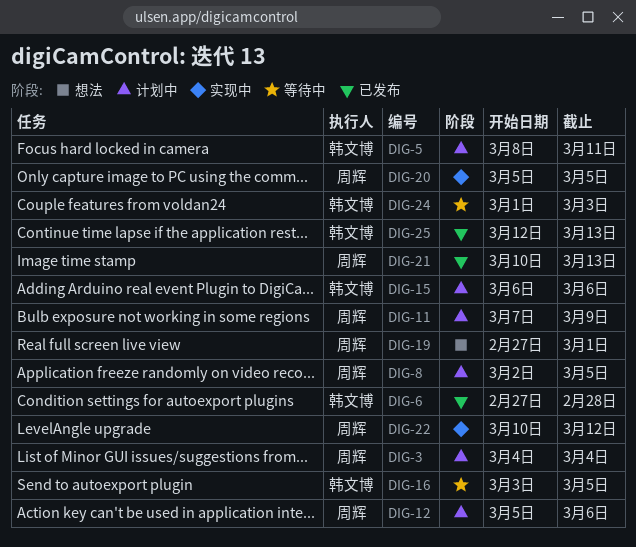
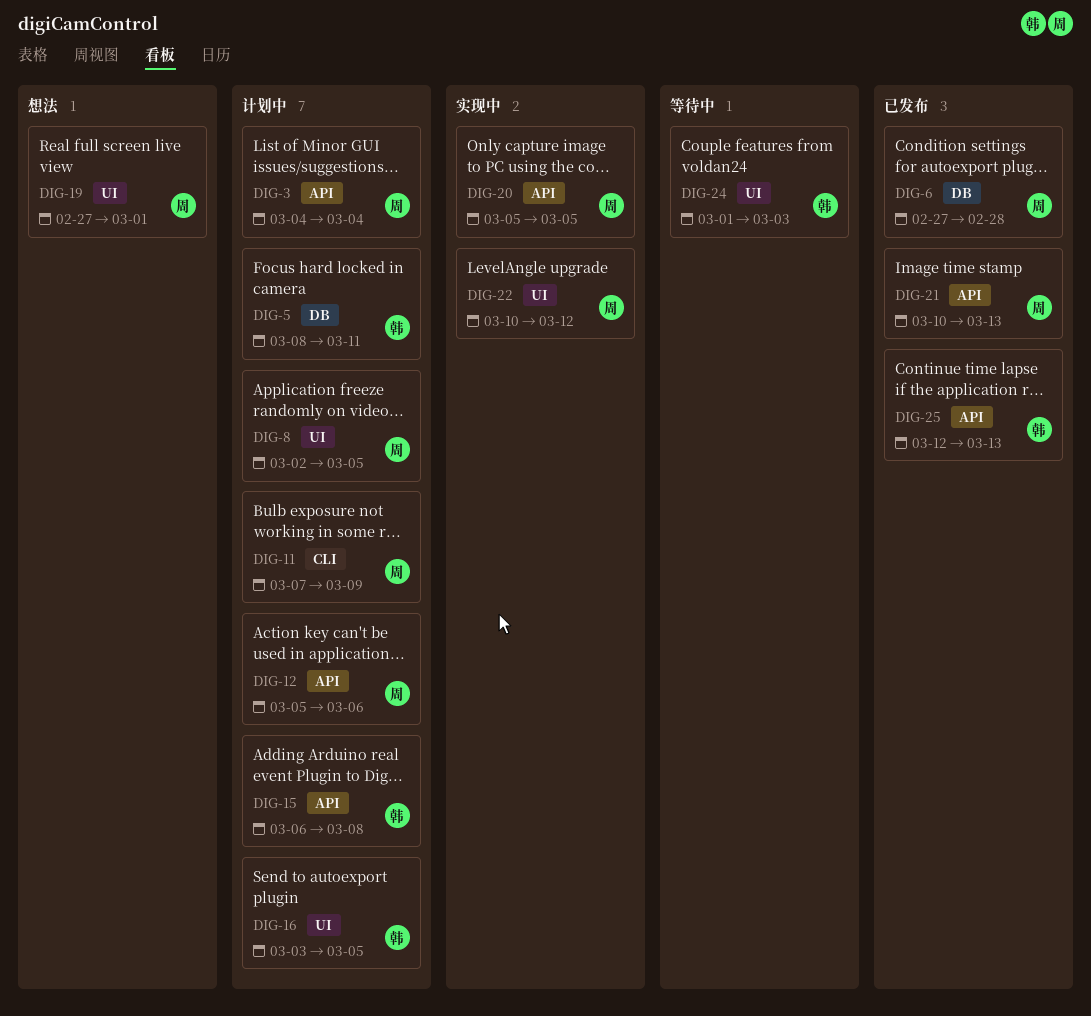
DIG-6, owner: 韩文博 -> 周辉
DIG-15, due: Mar 6 -> Mar 8
DIG-16, status: 等待中 -> 计划中

